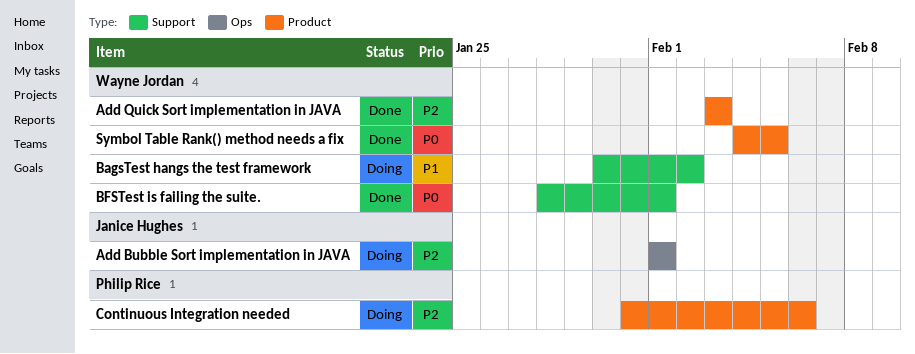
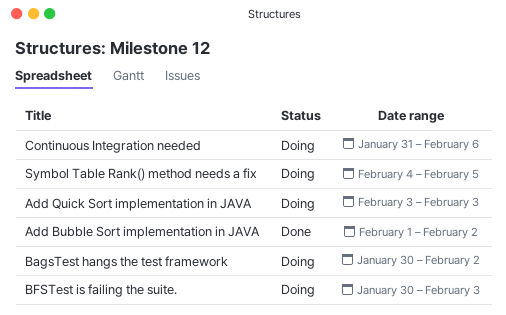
Add Bubble Sort implementation in JAVA, status: Doing -> Done
Add Bubble Sort implementation in JAVA, due: Feb 1 -> Feb 2
Add Quick Sort implementation in JAVA, status: Done -> Doing
BFSTest is failing the suite., status: Done -> Doing
BFSTest is failing the suite., start: Jan 28 -> Jan 30
BFSTest is failing the suite., due: Feb 1 -> Feb 3
Symbol Table Rank() method needs a fix, status: Done -> Doing

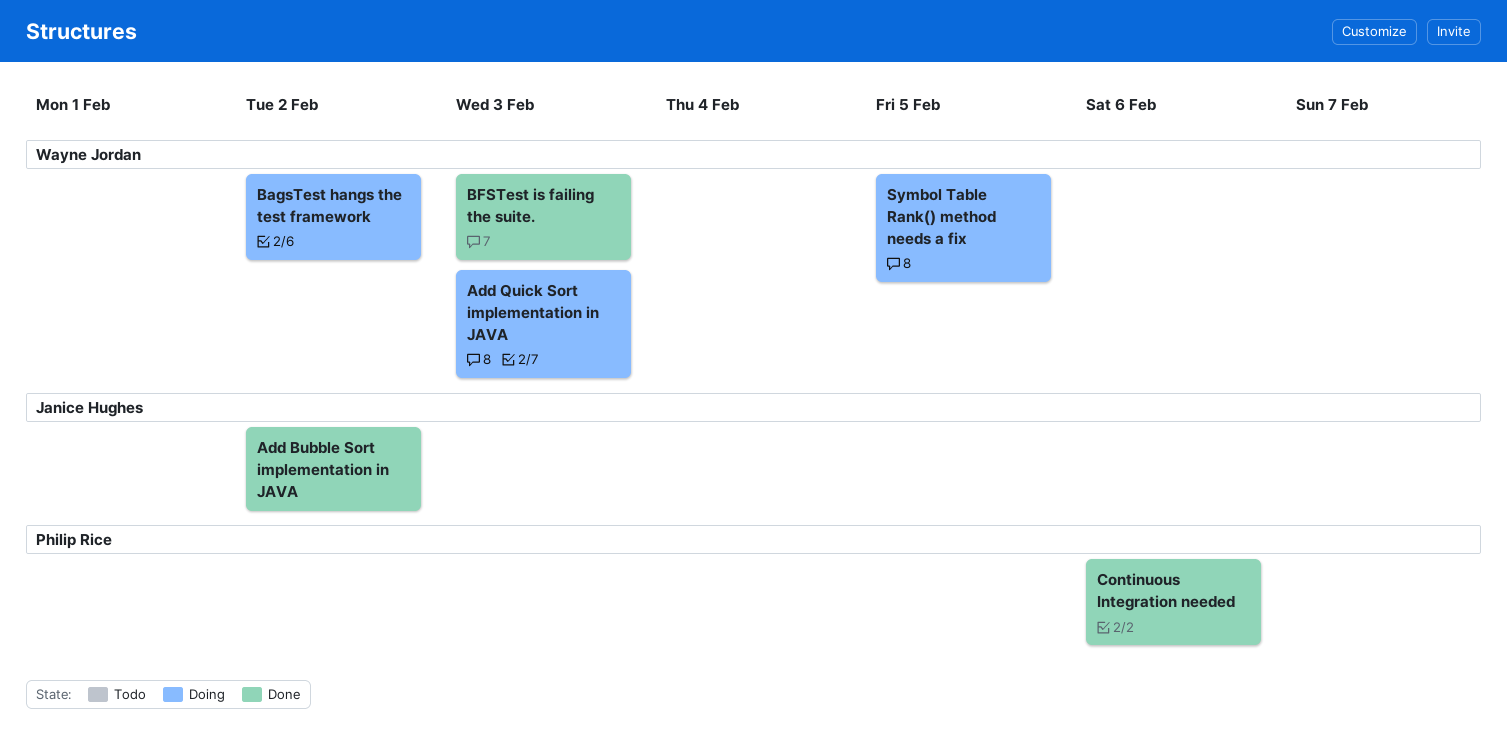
BFSTest is failing the suite., status: Doing -> Done
Continuous Integration needed, status: Doing -> Done

